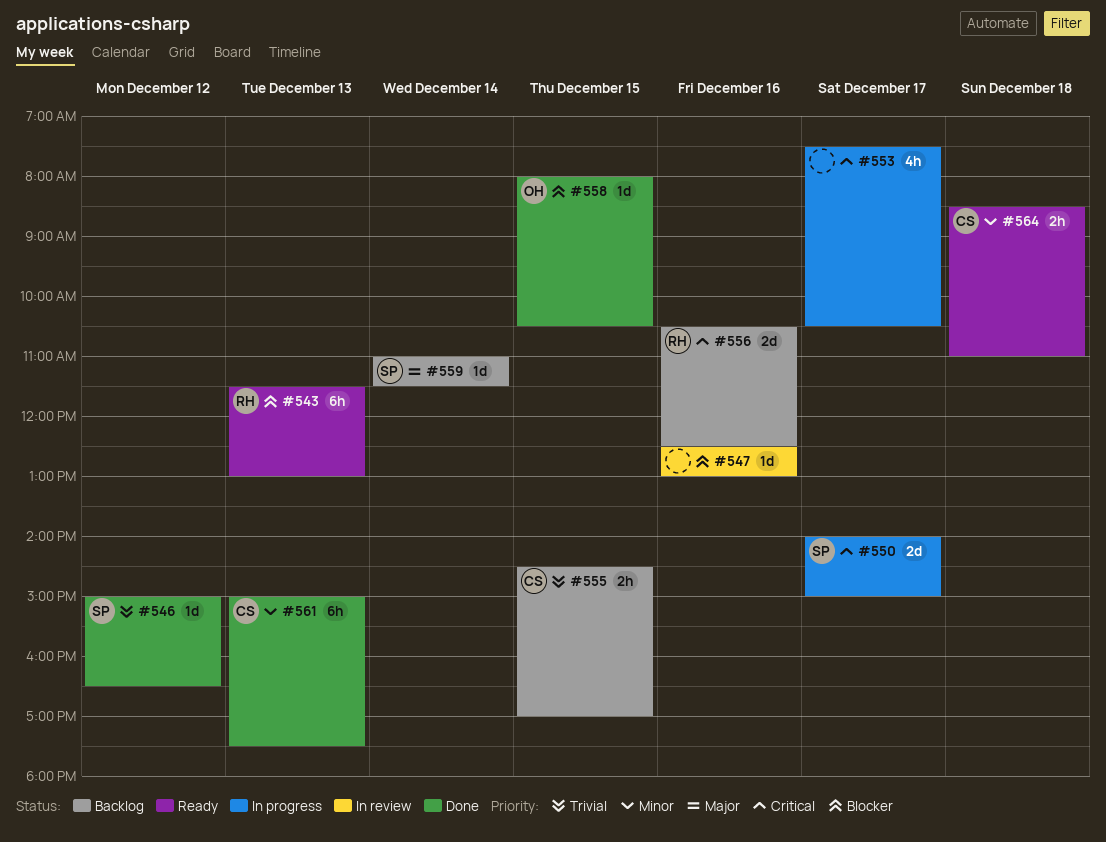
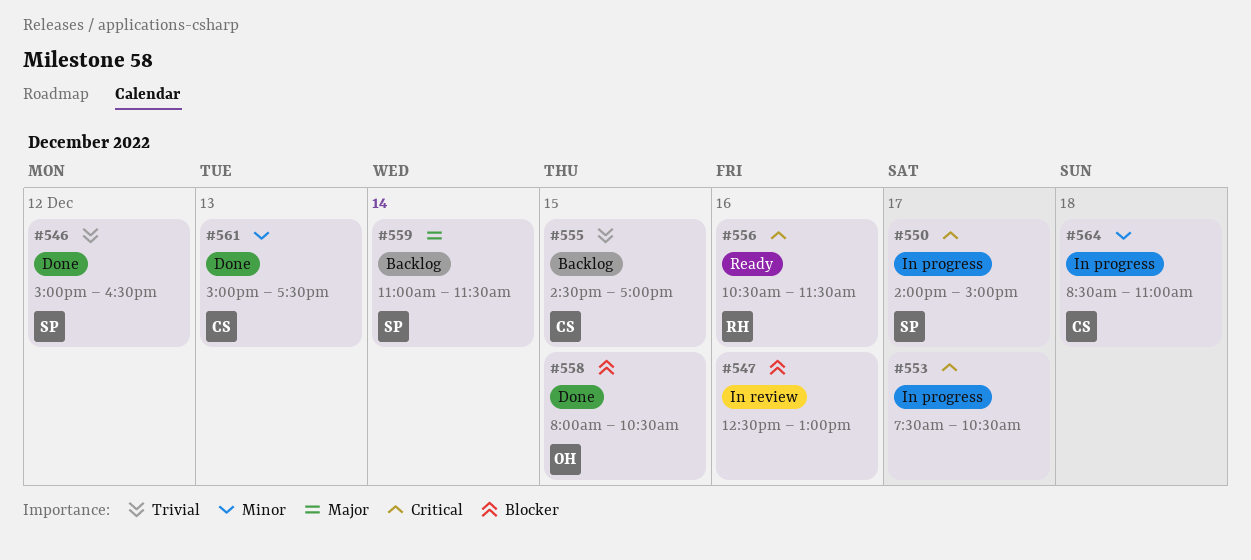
#543: present -> none
#556, status: Backlog -> Ready
#556, ends: 12:30 -> 11:30
#564, status: Ready -> In progress

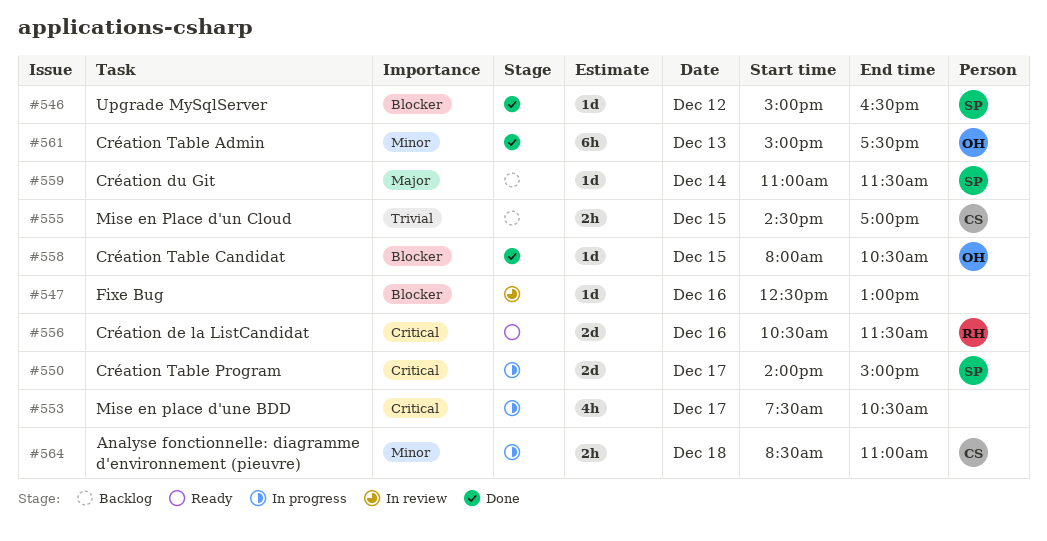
#546, priority: Trivial -> Blocker
#561, owner: CS -> OH

